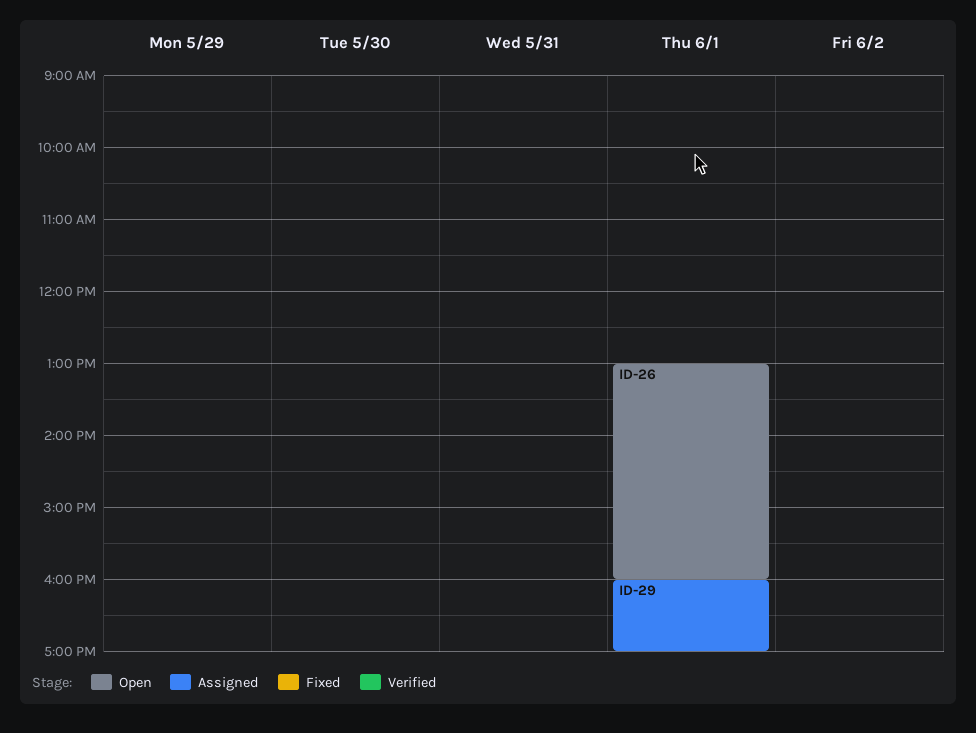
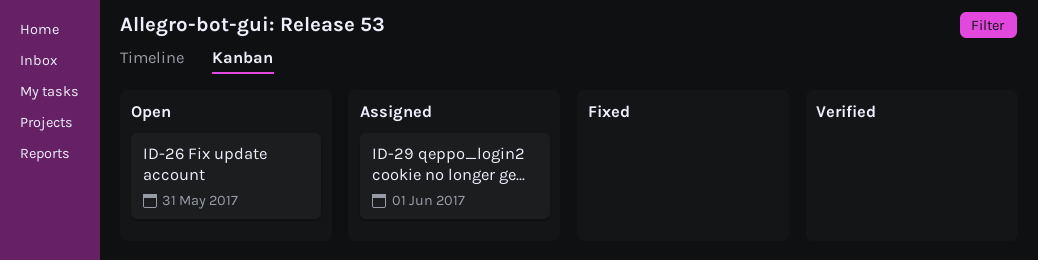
ID-26, day: Jun 1 -> May 31

